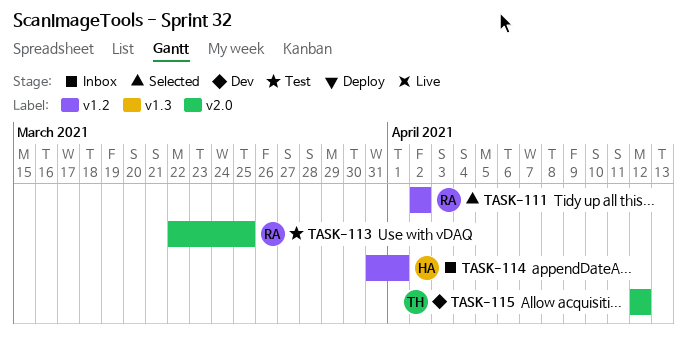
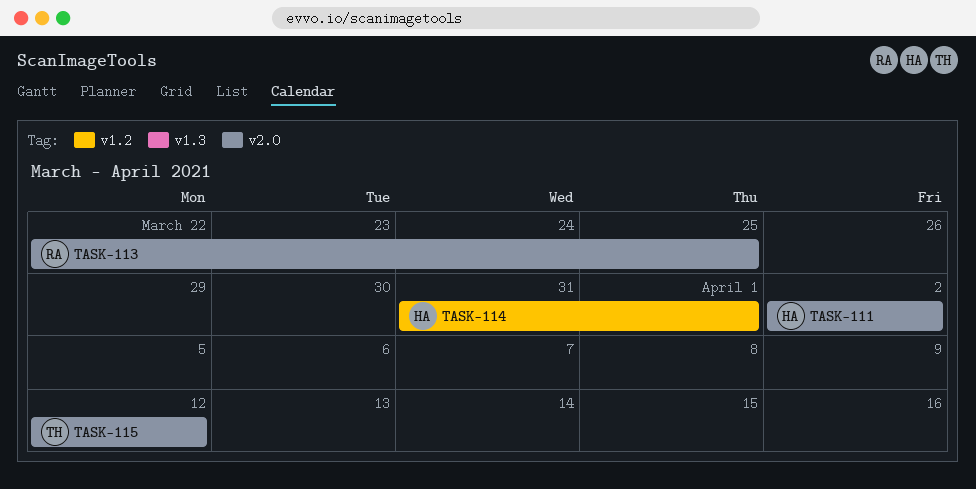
TASK-111, owner: RA -> HA
TASK-111, label: v1.2 -> v2.0

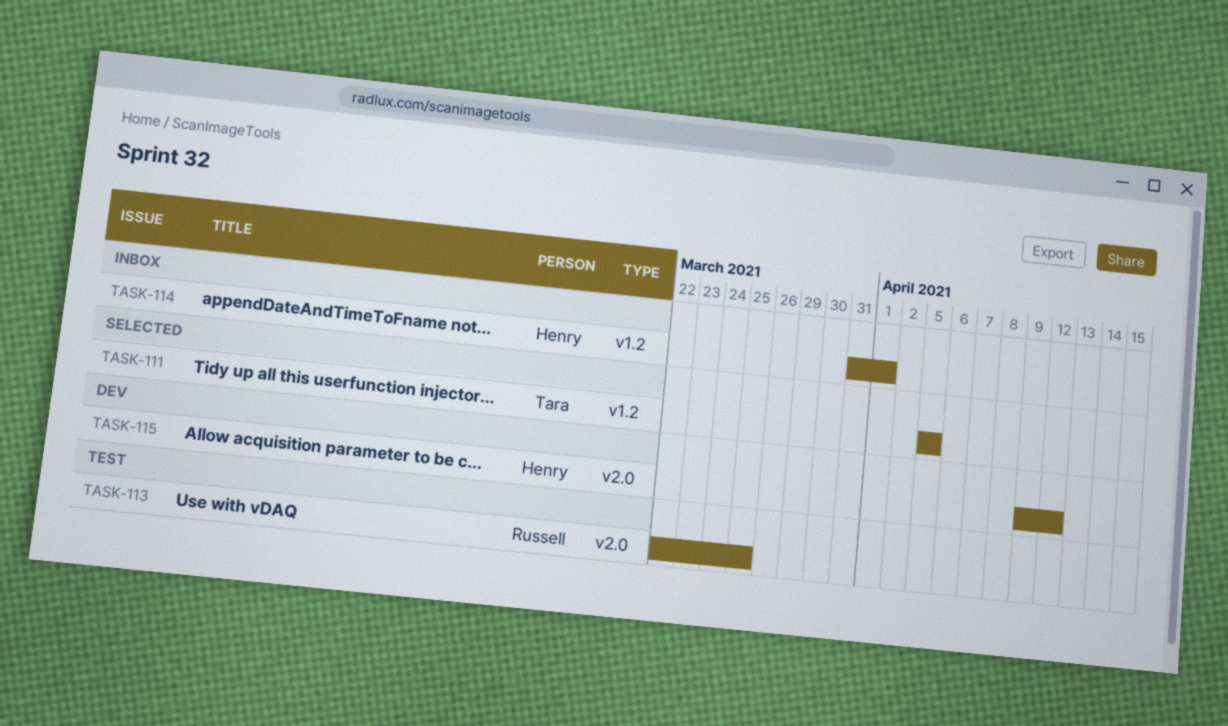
TASK-111, owner: Henry -> Tara
TASK-111, label: v2.0 -> v1.2
TASK-111, start: Apr 2 -> Apr 5
TASK-111, due: Apr 2 -> Apr 5
TASK-115, owner: Tara -> Henry
TASK-115, start: Apr 12 -> Apr 9

